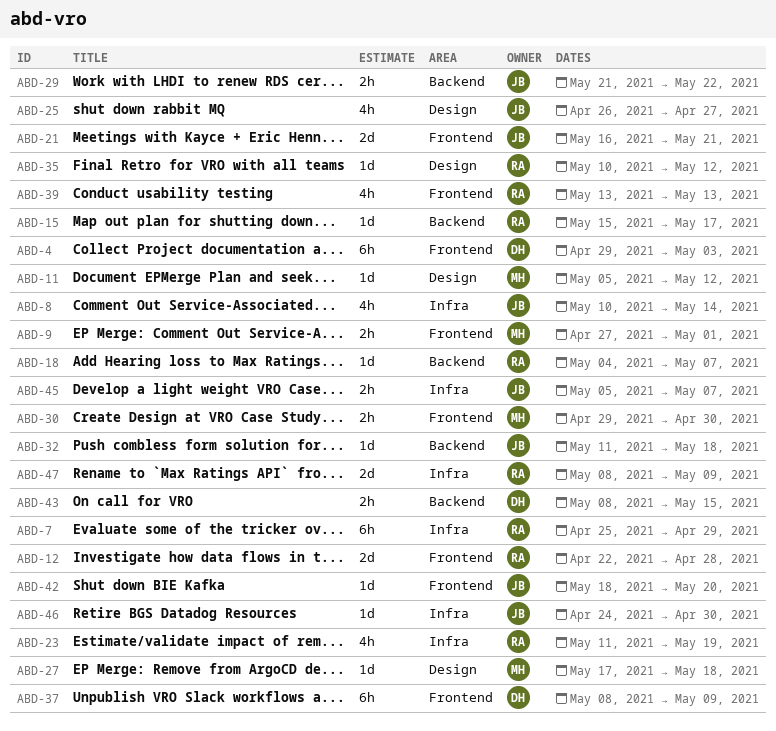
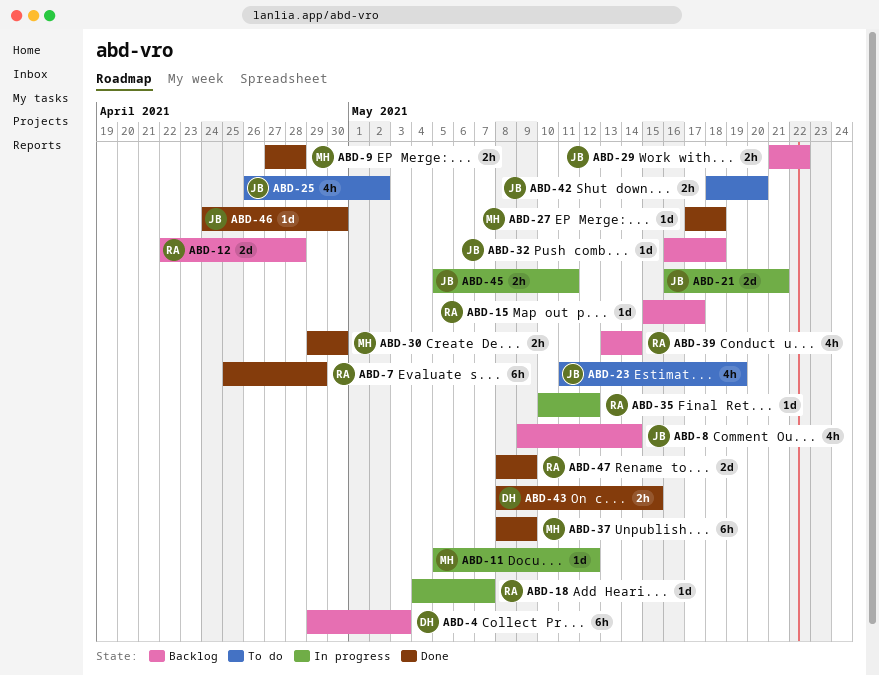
ABD-8, start: May 10 -> May 9
ABD-9, due: May 1 -> Apr 28
ABD-23, owner: RA -> JB
ABD-25, due: Apr 27 -> May 2
ABD-32, start: May 11 -> May 16
ABD-37, owner: DH -> MH
ABD-39, due: May 13 -> May 14
ABD-42, estimate: 1d -> 2h
ABD-45, due: May 7 -> May 11

